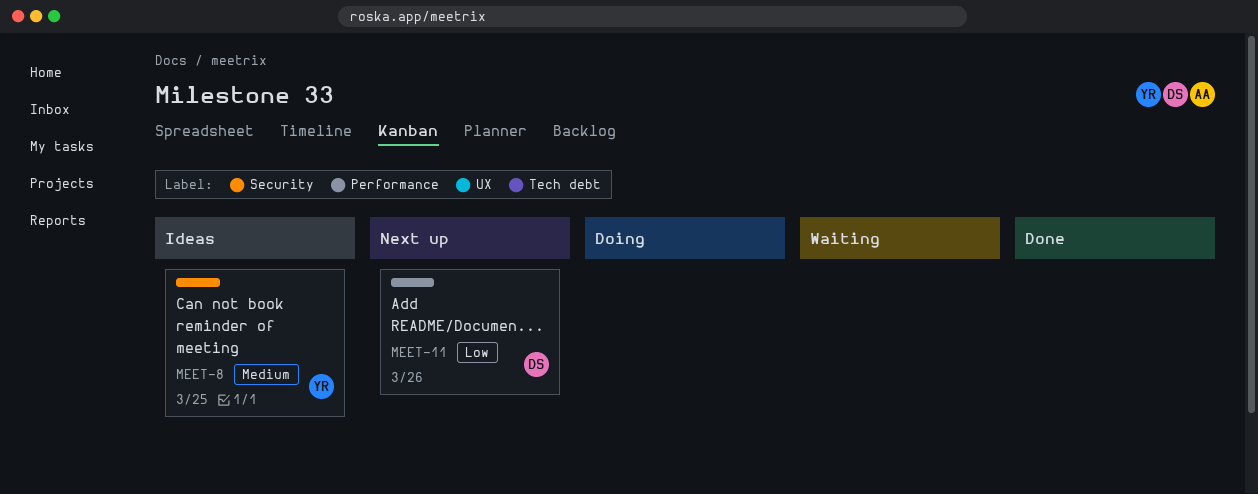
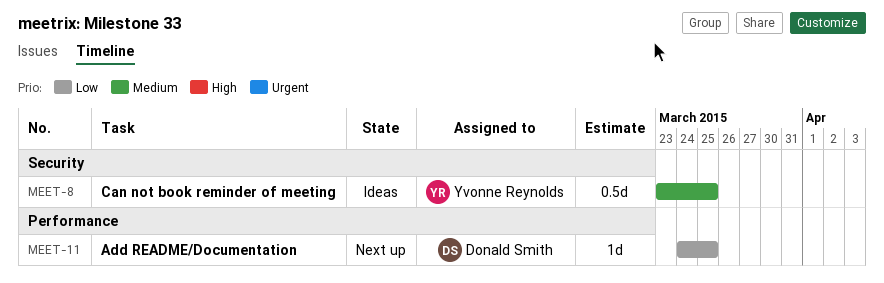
MEET-11, due: Mar 26 -> Mar 25

